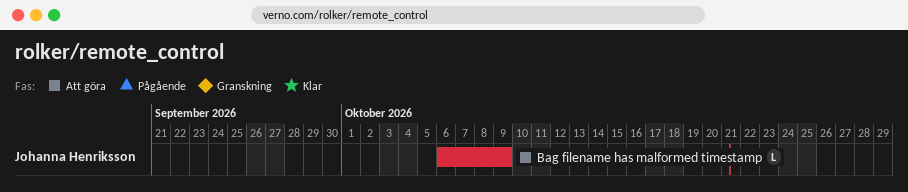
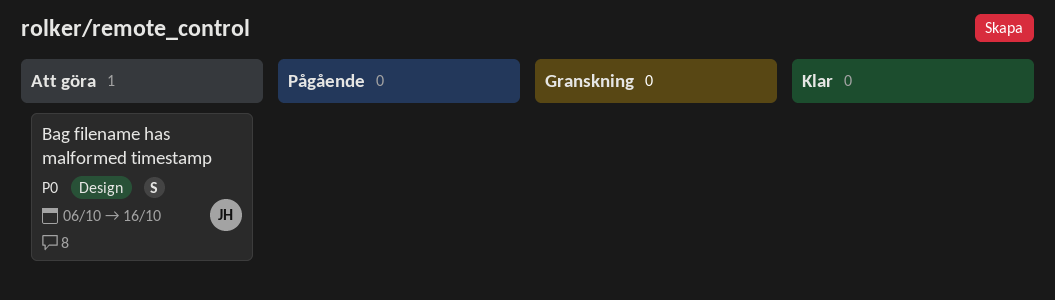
Bag filename has malformed timestamp, estimate: L -> S
Bag filename has malformed timestamp, due: Oct 9 -> Oct 16

